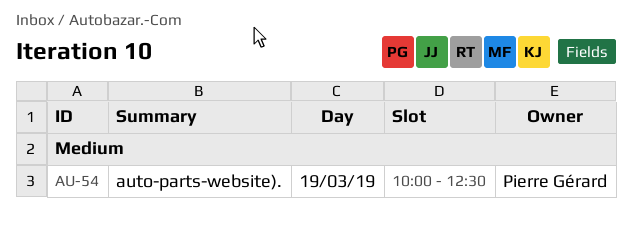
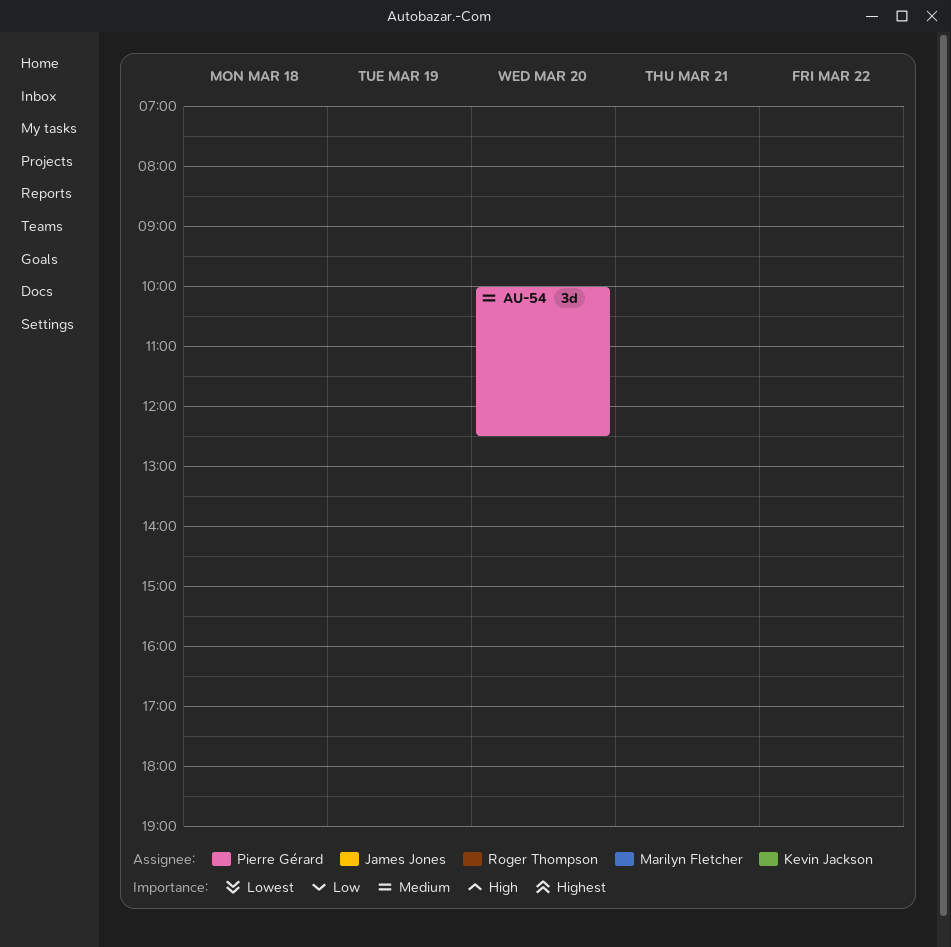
AU-54, day: Mar 19 -> Mar 20

